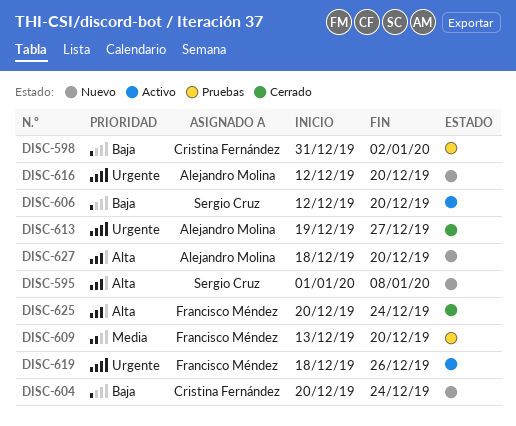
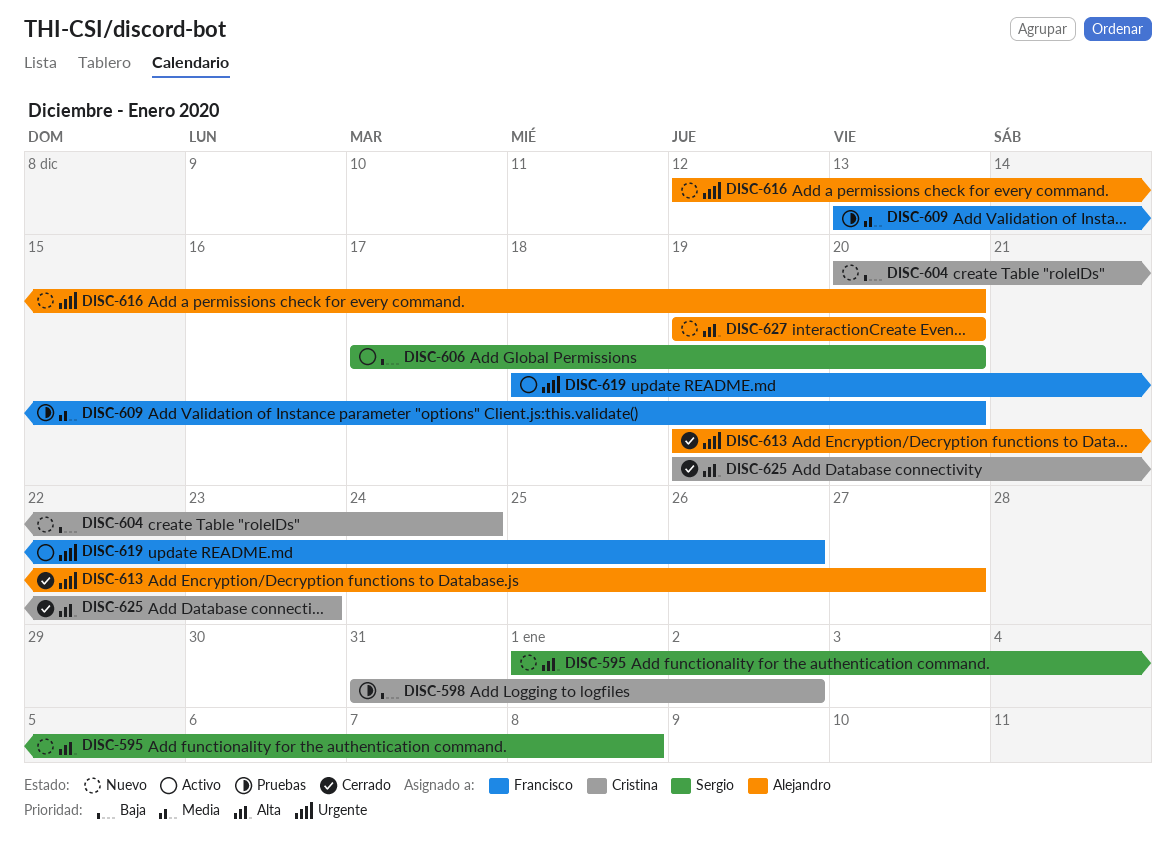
DISC-606, start: Dec 12 -> Dec 17
DISC-625, owner: Francisco Méndez -> Cristina Fernández
DISC-625, start: Dec 20 -> Dec 19
DISC-625, due: Dec 24 -> Dec 23
DISC-627, start: Dec 18 -> Dec 19

